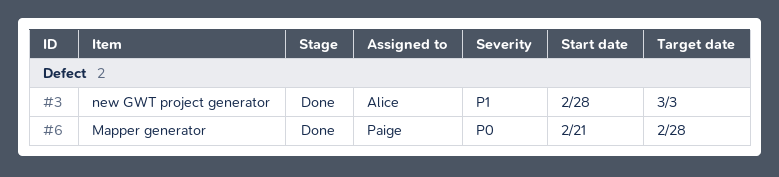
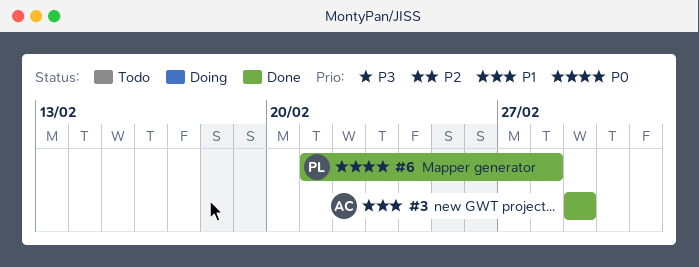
#3, start: Feb 28 -> Mar 1
#3, due: Mar 3 -> Mar 1

